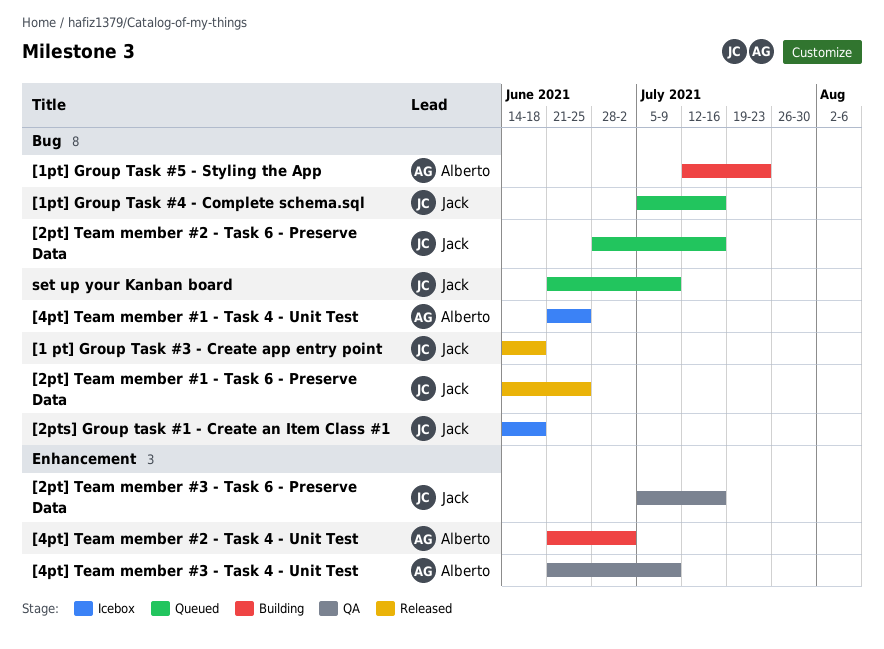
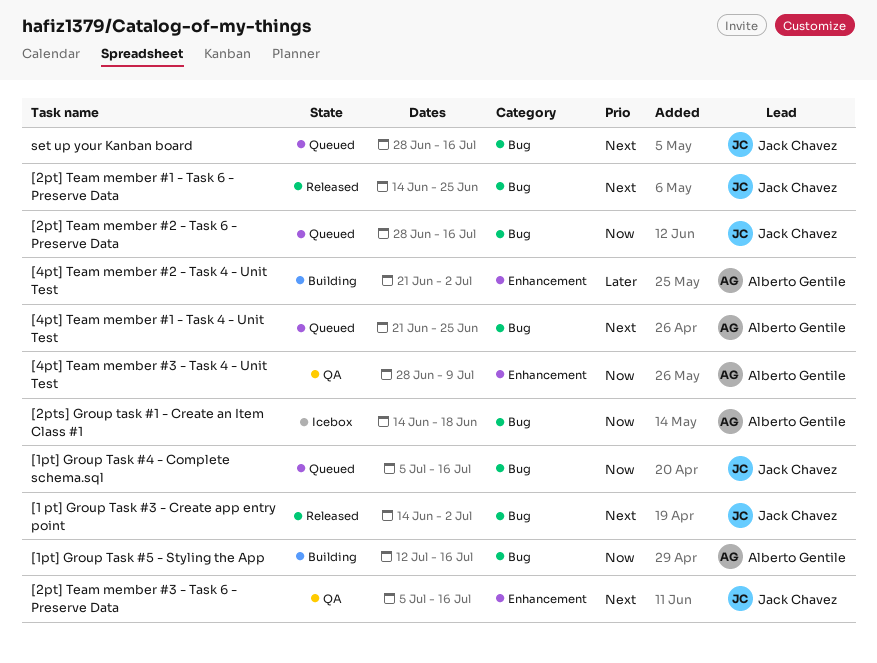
[1 pt] Group Task #3 - Create app entry point, due: Jun 18 -> Jul 2
[1pt] Group Task #5 - Styling the App, due: Jul 23 -> Jul 16
[2pts] Group task #1 - Create an Item Class #1, owner: Jack Chavez -> Alberto Gentile
[4pt] Team member #1 - Task 4 - Unit Test, status: Icebox -> Queued
[4pt] Team member #3 - Task 4 - Unit Test, start: Jun 21 -> Jun 28
set up your Kanban board, start: Jun 21 -> Jun 28
set up your Kanban board, due: Jul 9 -> Jul 16

